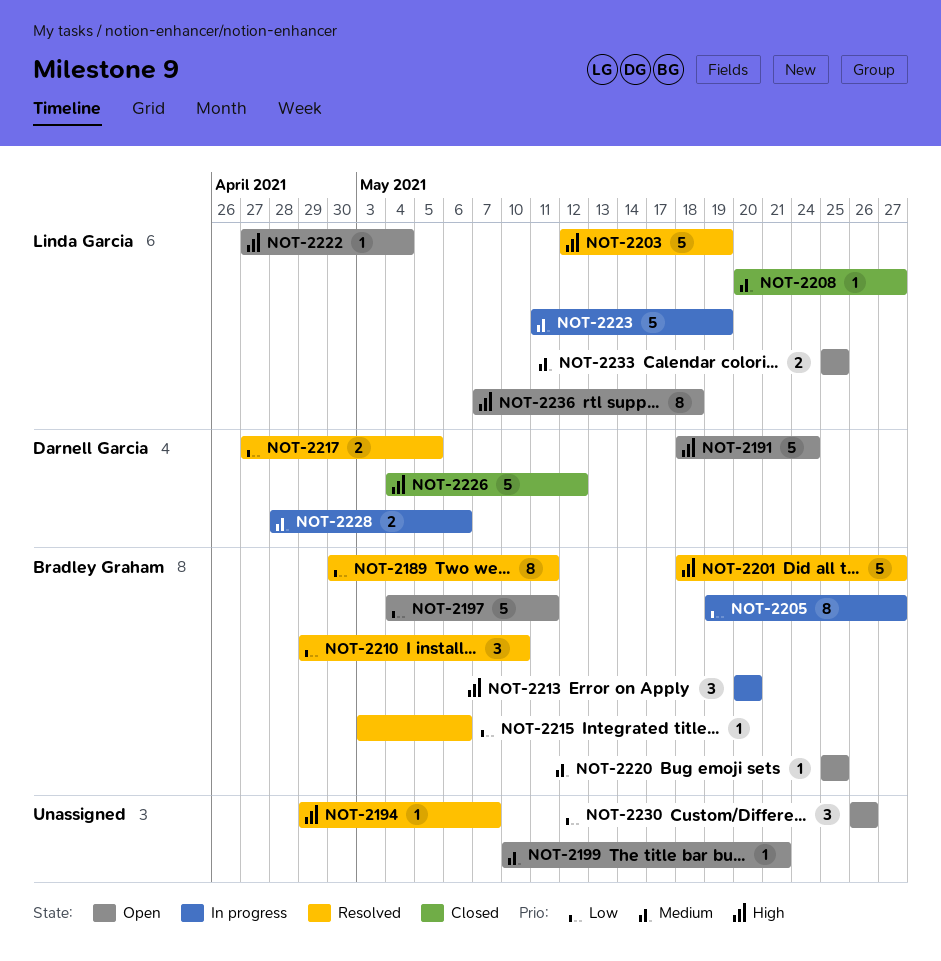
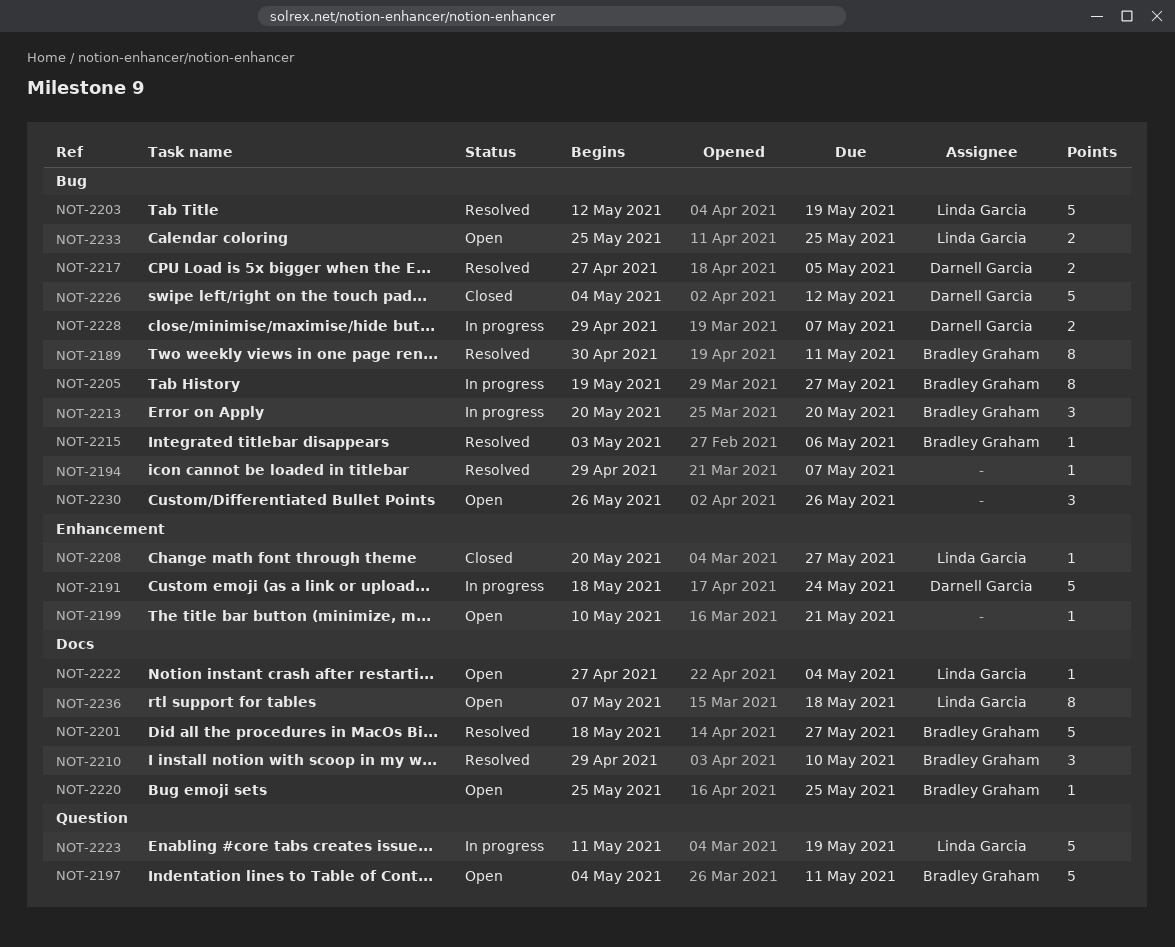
NOT-2191, status: Open -> In progress
NOT-2228, start: Apr 28 -> Apr 29
NOT-2228, due: May 6 -> May 7

